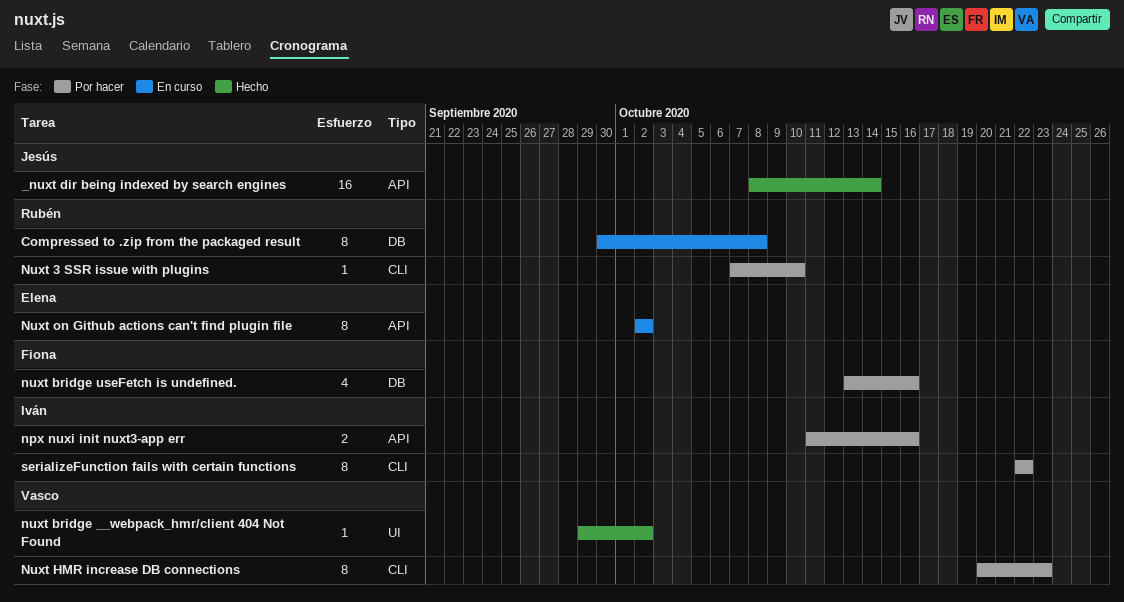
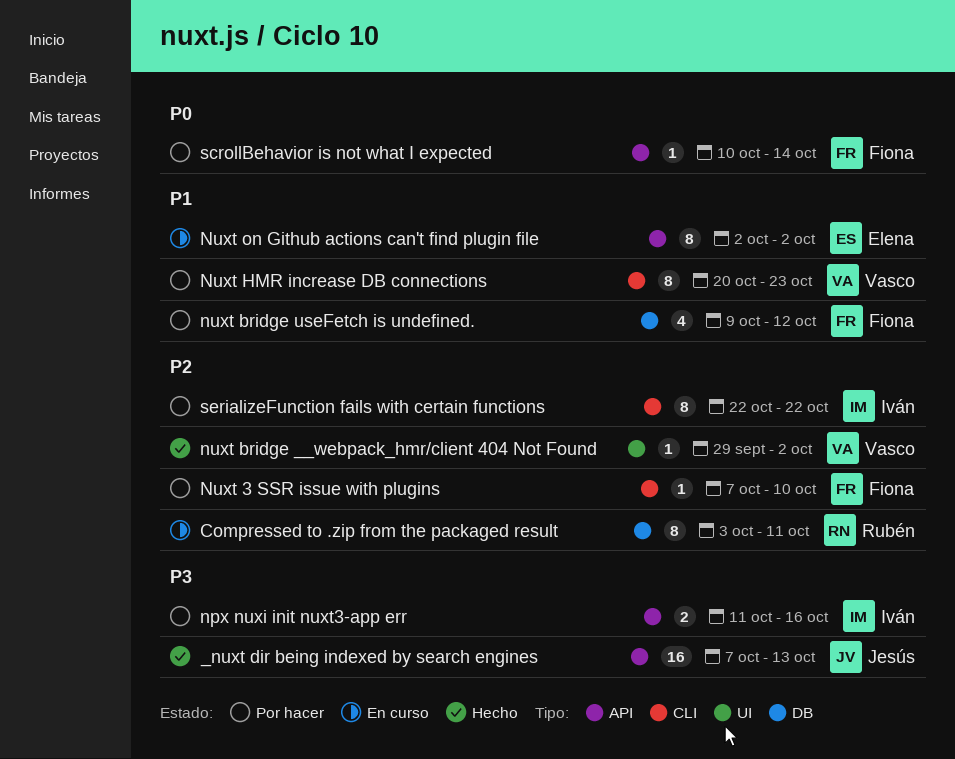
_nuxt dir being indexed by search engines, start: Oct 8 -> Oct 7
_nuxt dir being indexed by search engines, due: Oct 14 -> Oct 13
Compressed to .zip from the packaged result, start: Sep 30 -> Oct 3
Compressed to .zip from the packaged result, due: Oct 8 -> Oct 11
Nuxt 3 SSR issue with plugins, owner: Rubén -> Fiona
nuxt bridge useFetch is undefined., start: Oct 13 -> Oct 9
nuxt bridge useFetch is undefined., due: Oct 16 -> Oct 12
scrollBehavior is not what I expected: none -> present

